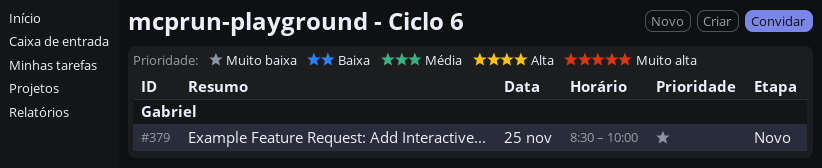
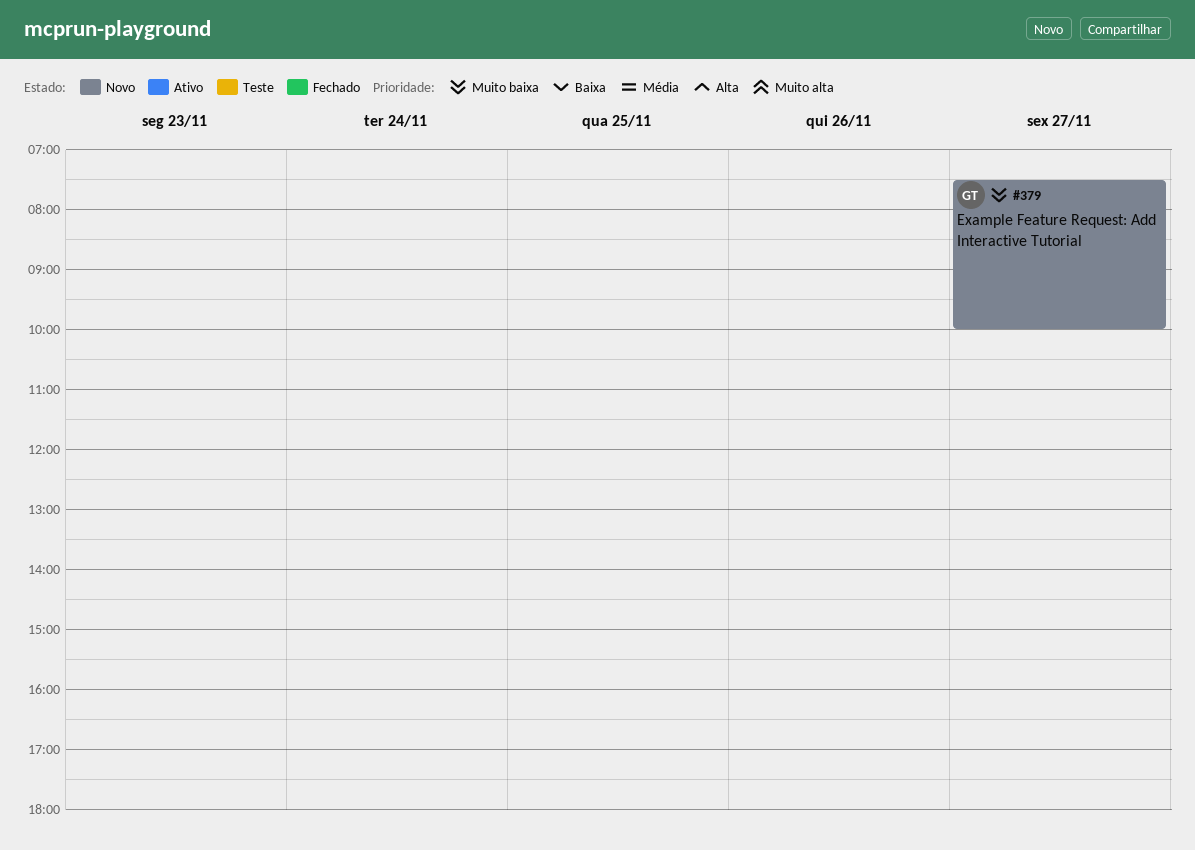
#379, day: Nov 25 -> Nov 27
#379, begins: 08:30 -> 07:30

